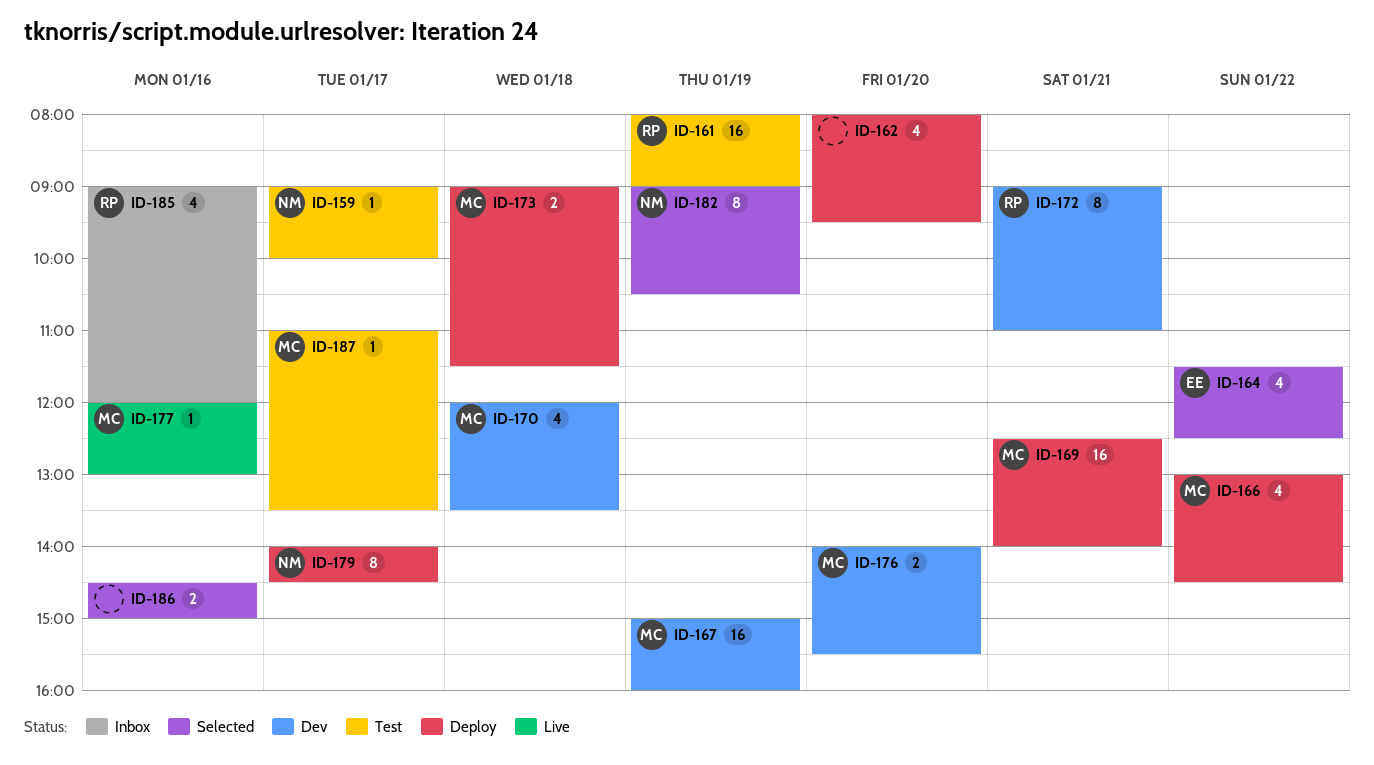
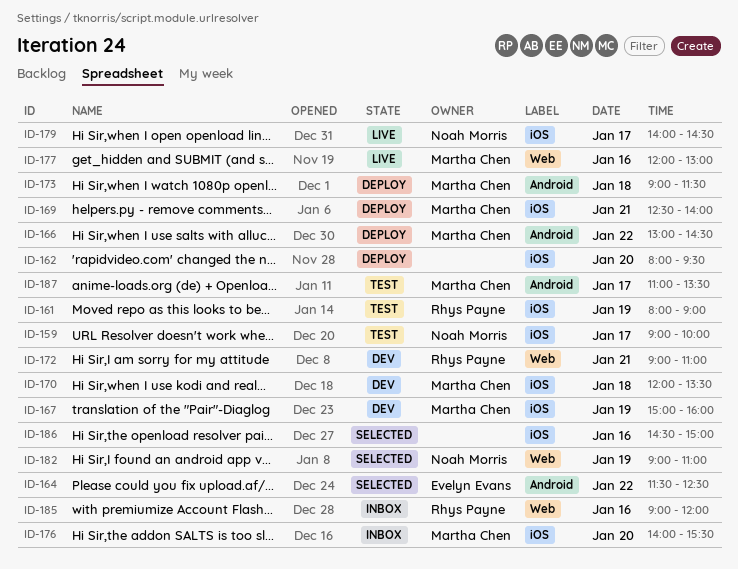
ID-176, status: Dev -> Inbox
ID-179, status: Deploy -> Live
ID-182, ends: 10:30 -> 11:00

